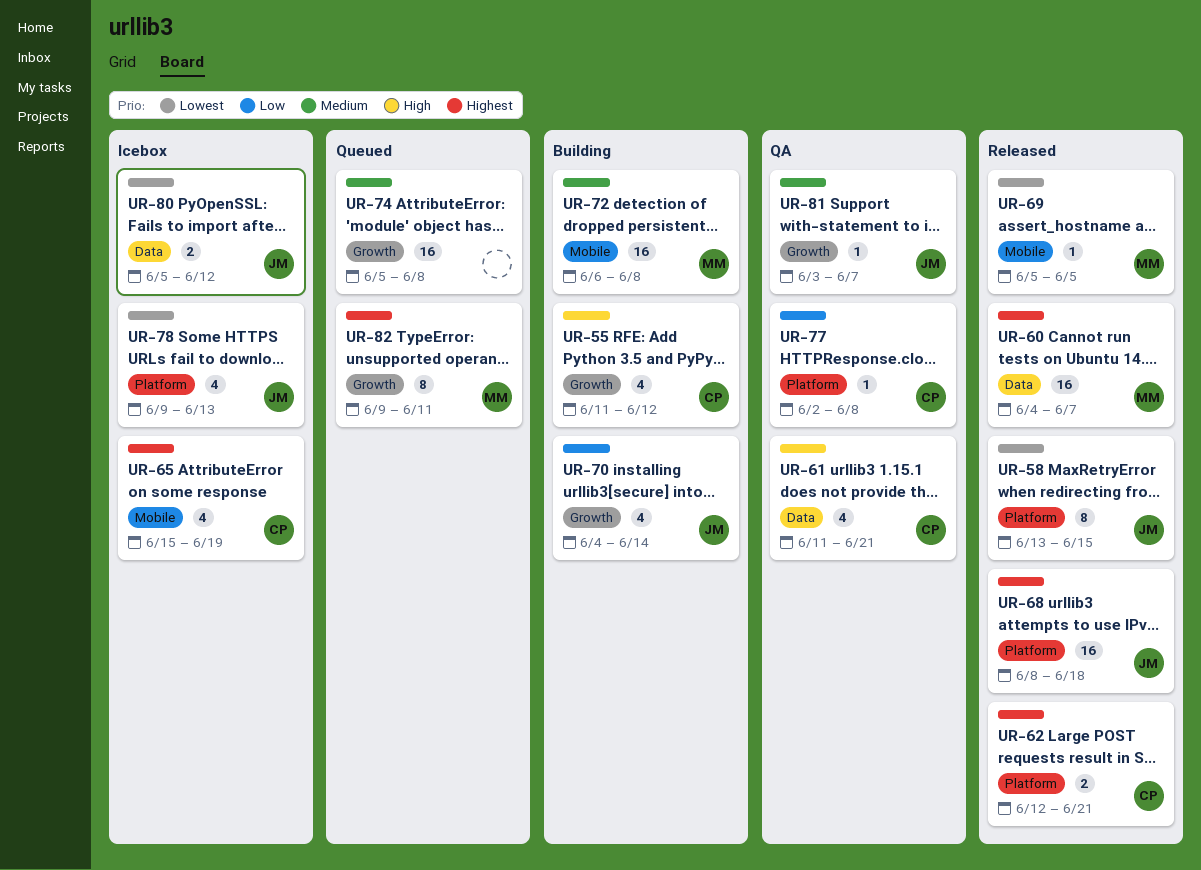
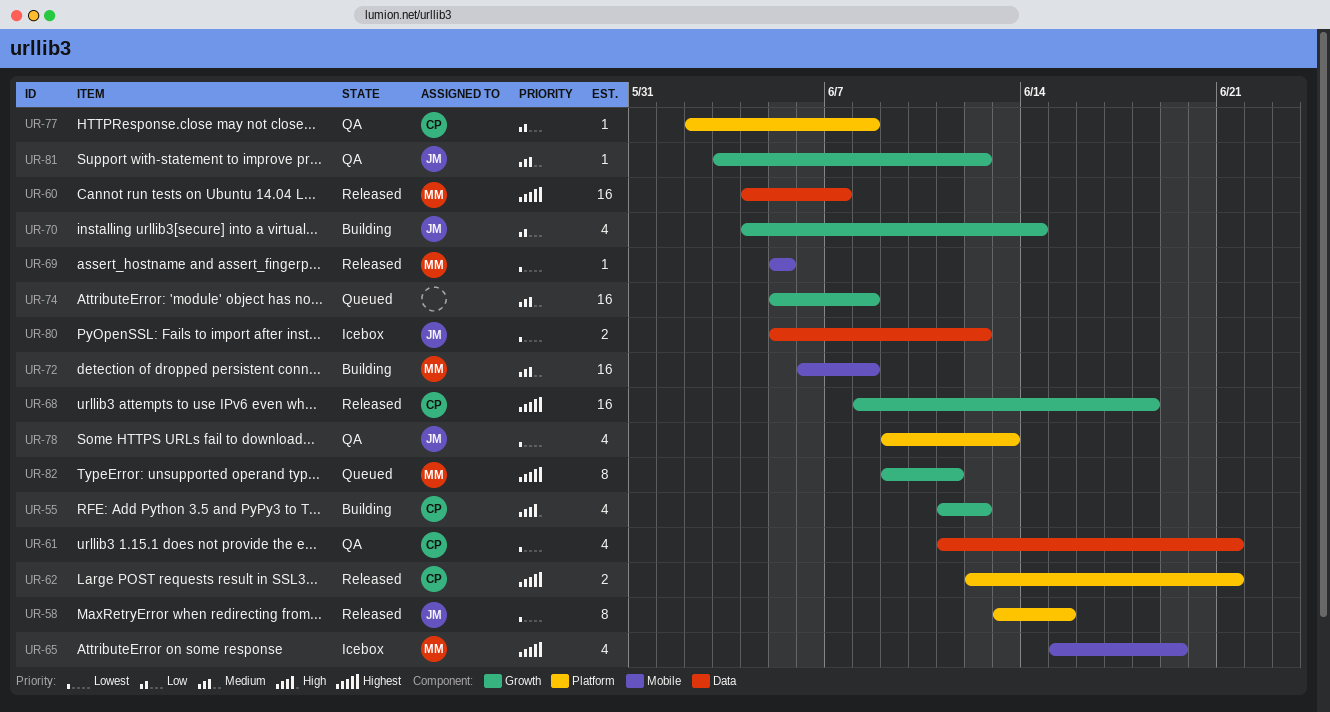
UR-61, priority: High -> Lowest
UR-65, owner: CP -> MM
UR-68, owner: JM -> CP
UR-68, label: Platform -> Growth
UR-78, status: Icebox -> QA
UR-81, due: Jun 7 -> Jun 12

